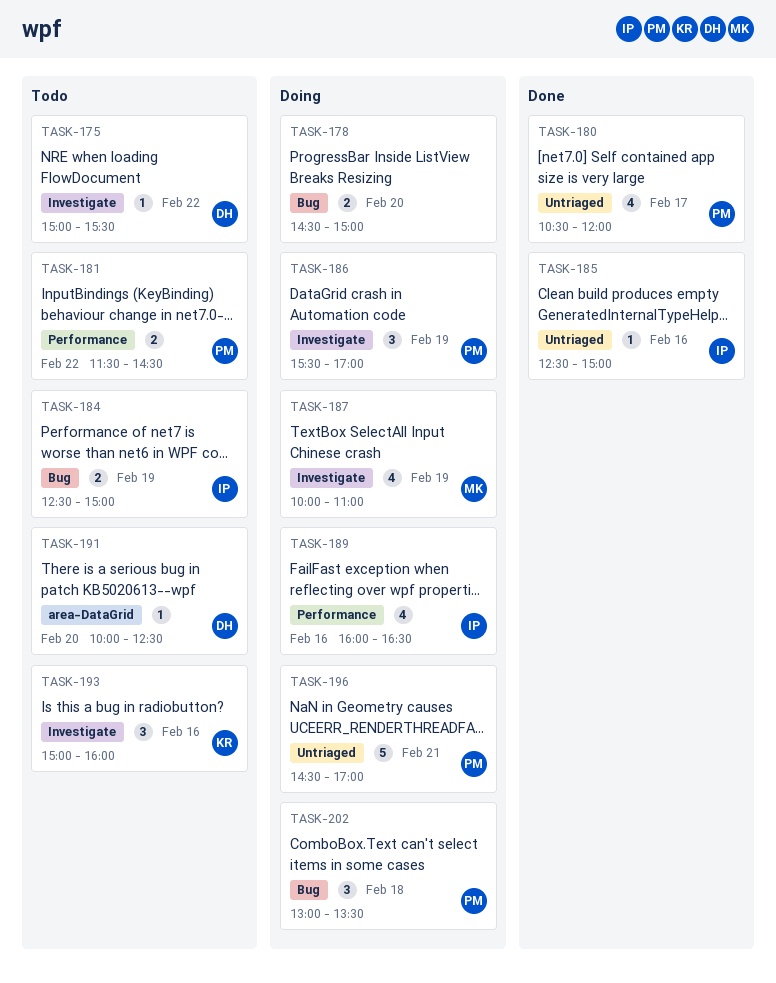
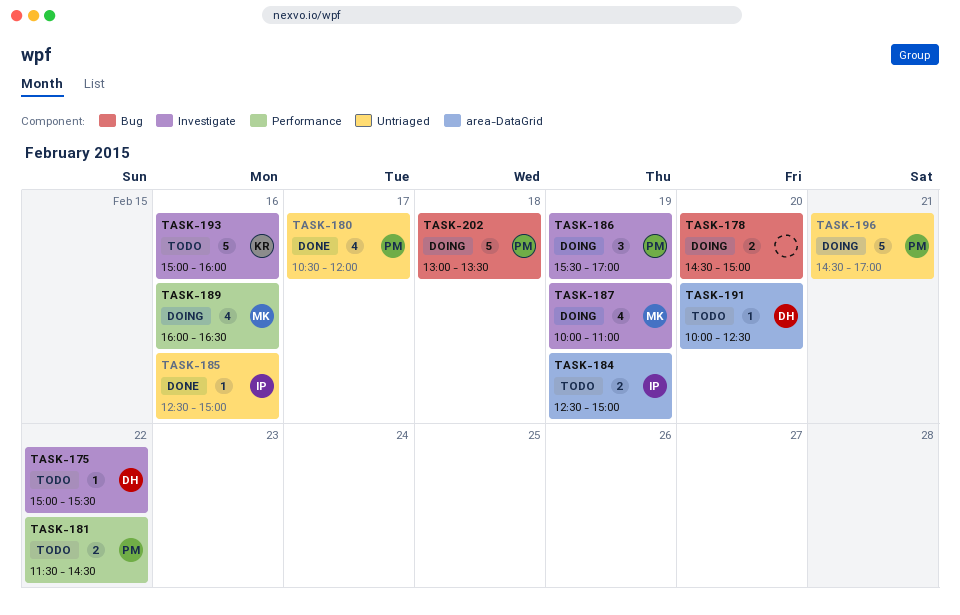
TASK-184, label: Bug -> area-DataGrid
TASK-189, owner: IP -> MK
TASK-193, estimate: 3 -> 5
TASK-202, estimate: 3 -> 5

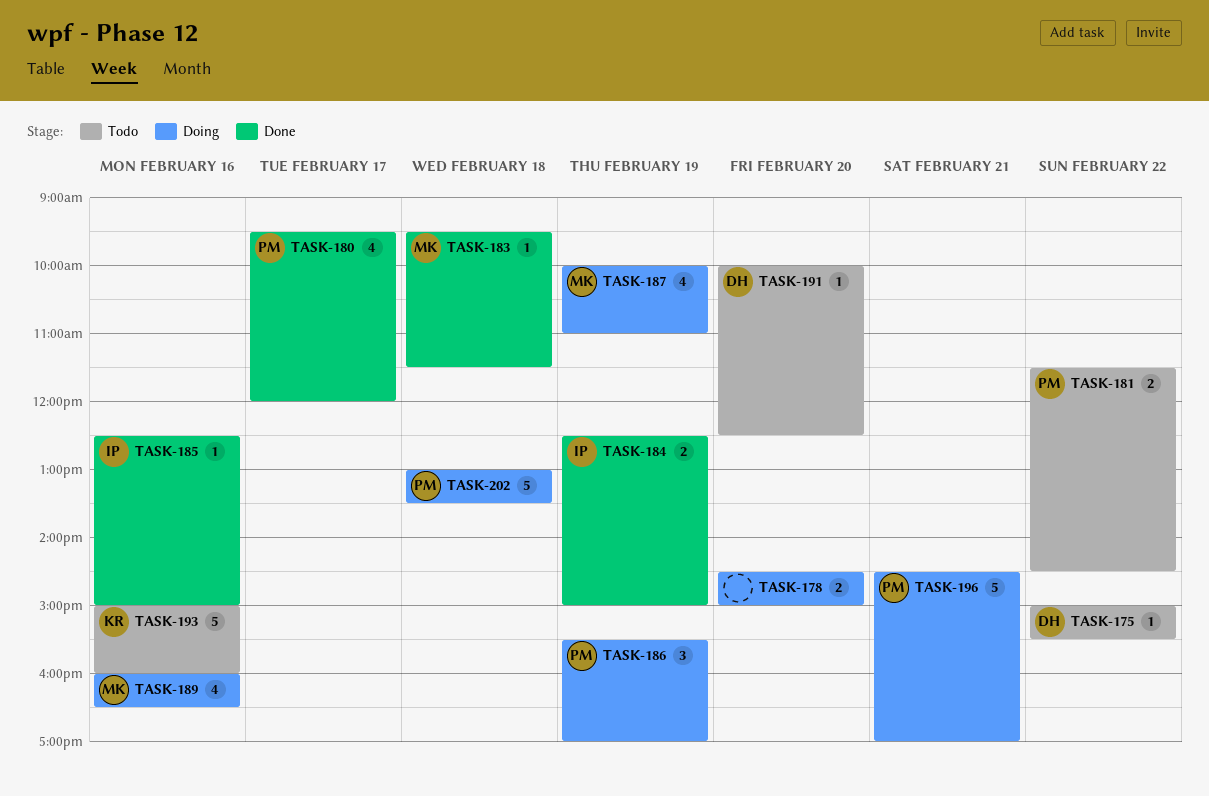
TASK-180, begins: 10:30 -> 09:30
TASK-183: none -> present
TASK-184, status: Todo -> Done

